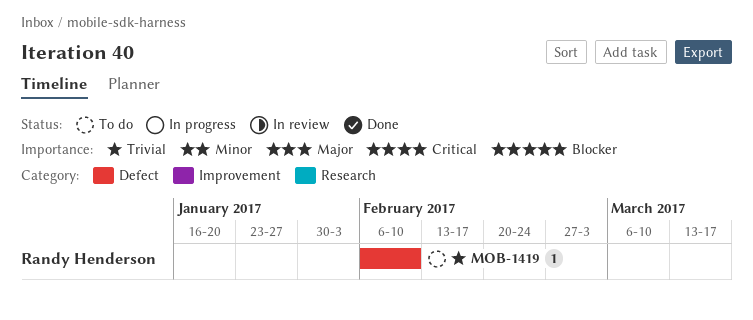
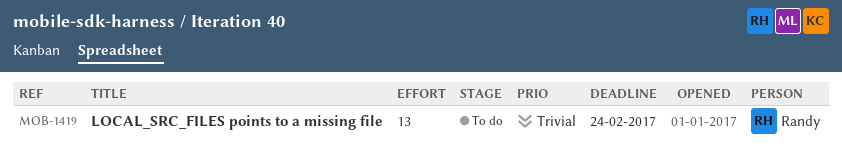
MOB-1419, estimate: 1 -> 13
MOB-1419, due: Feb 10 -> Feb 24

